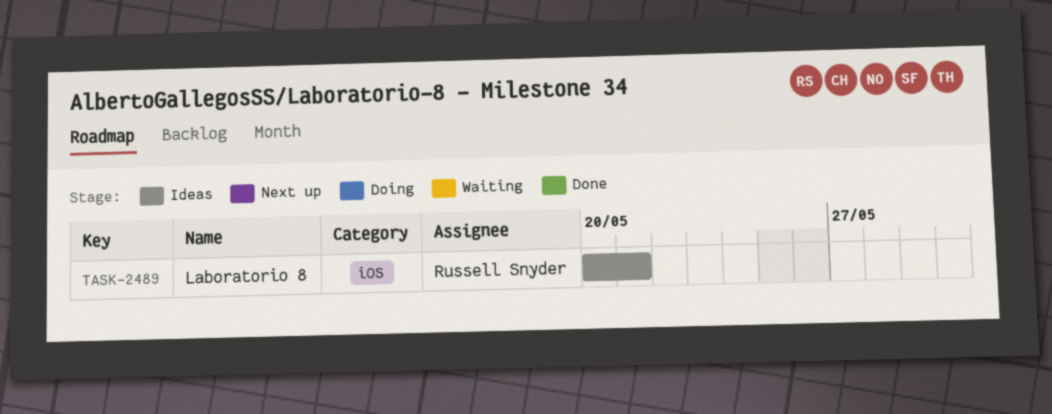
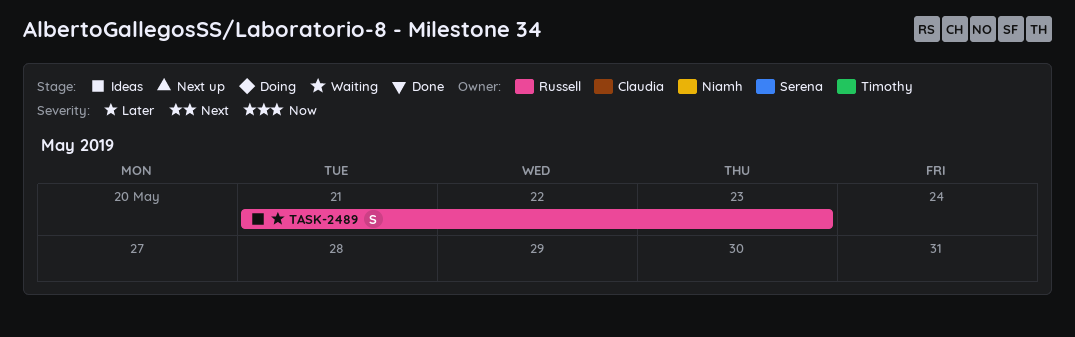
TASK-2489, start: May 20 -> May 21
TASK-2489, due: May 21 -> May 23

